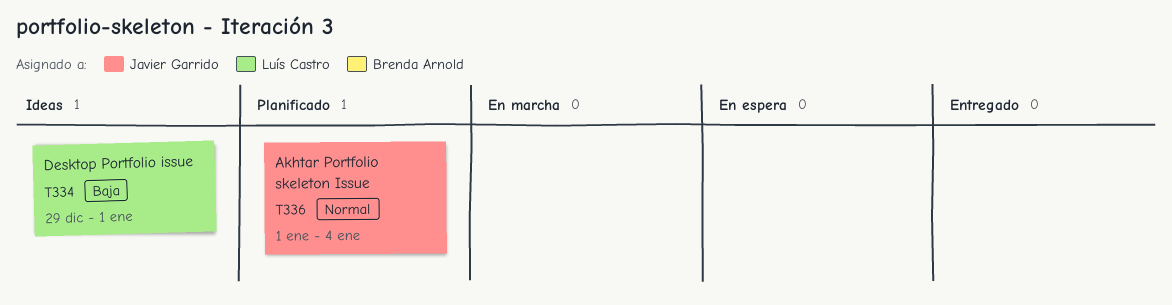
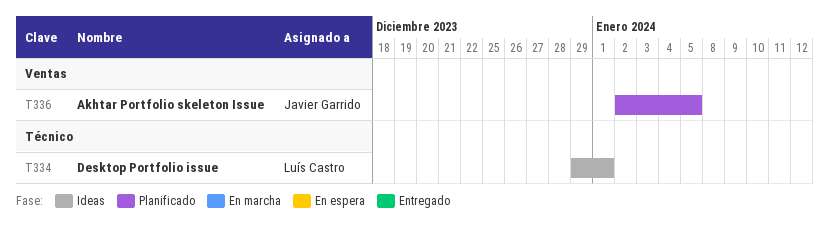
T336, start: Jan 1 -> Jan 2
T336, due: Jan 4 -> Jan 5

